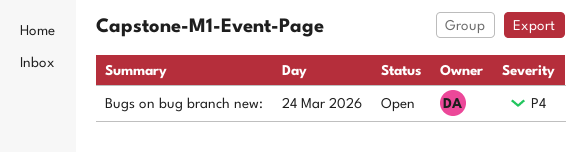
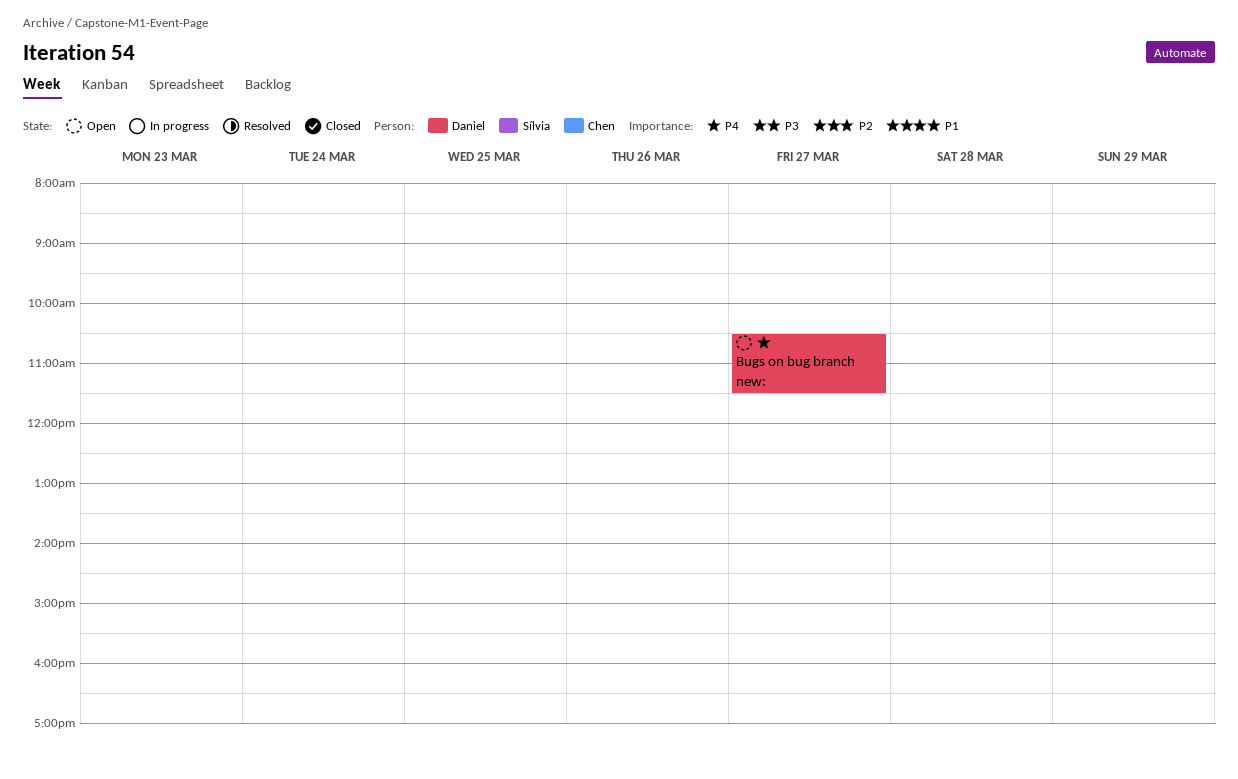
Bugs on bug branch new:, day: Mar 24 -> Mar 27

